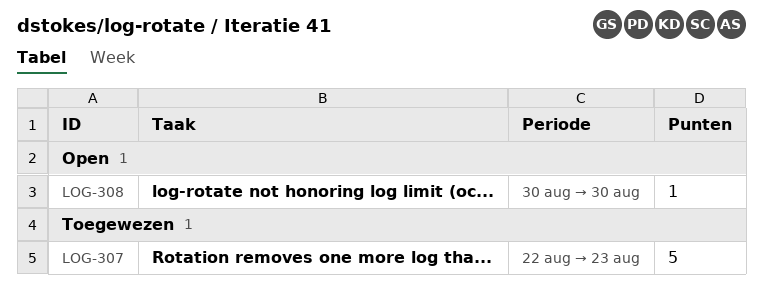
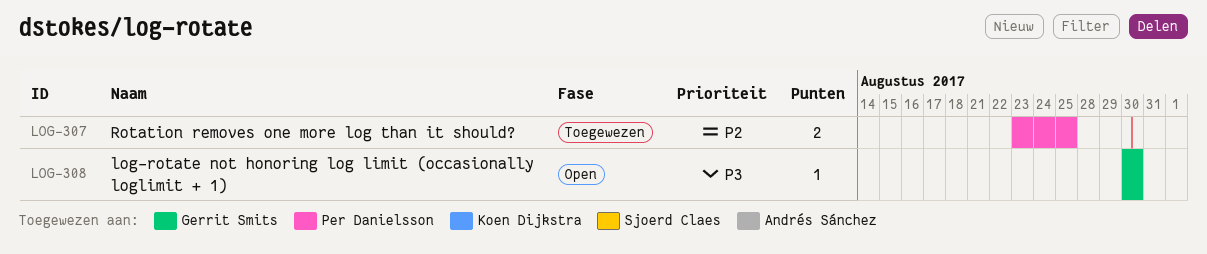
LOG-307, estimate: 5 -> 2
LOG-307, start: Aug 22 -> Aug 23
LOG-307, due: Aug 23 -> Aug 25

